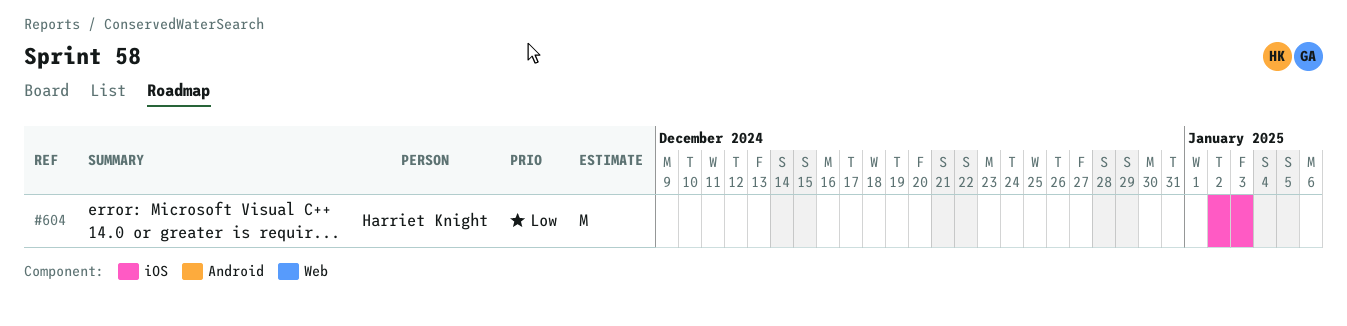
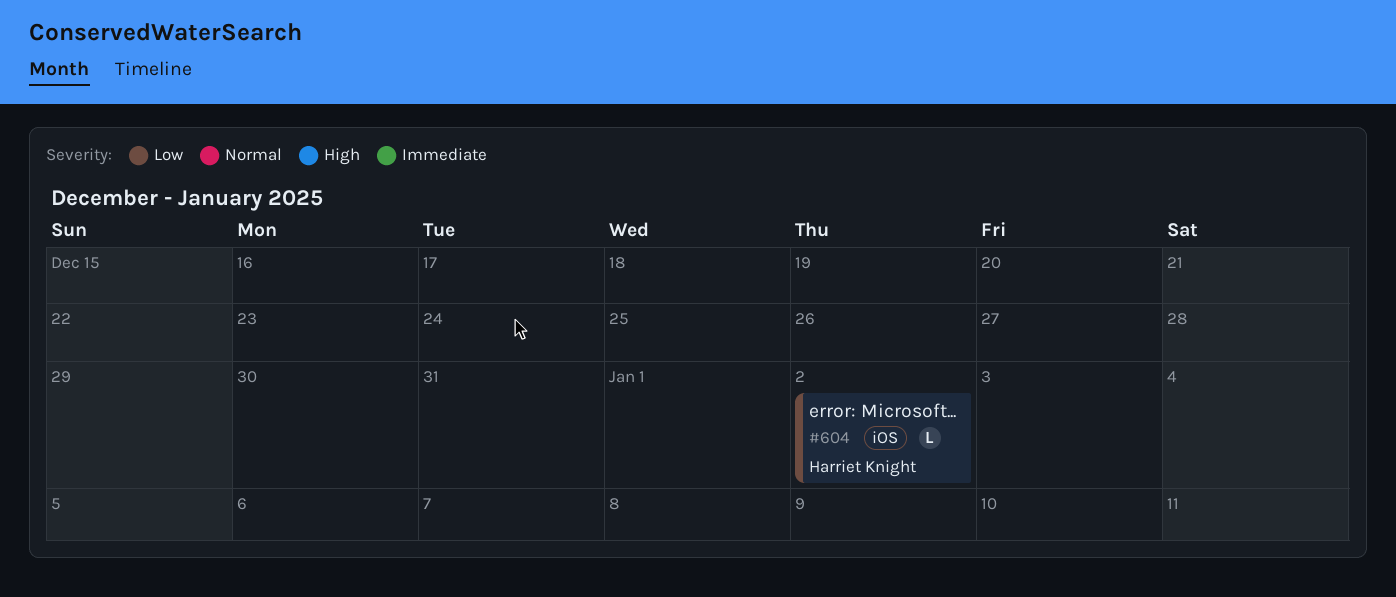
#604, estimate: M -> L
#604, due: Jan 3 -> Jan 2

